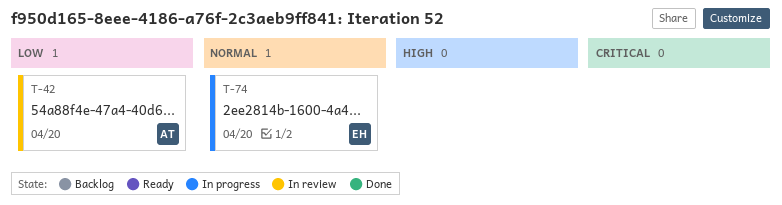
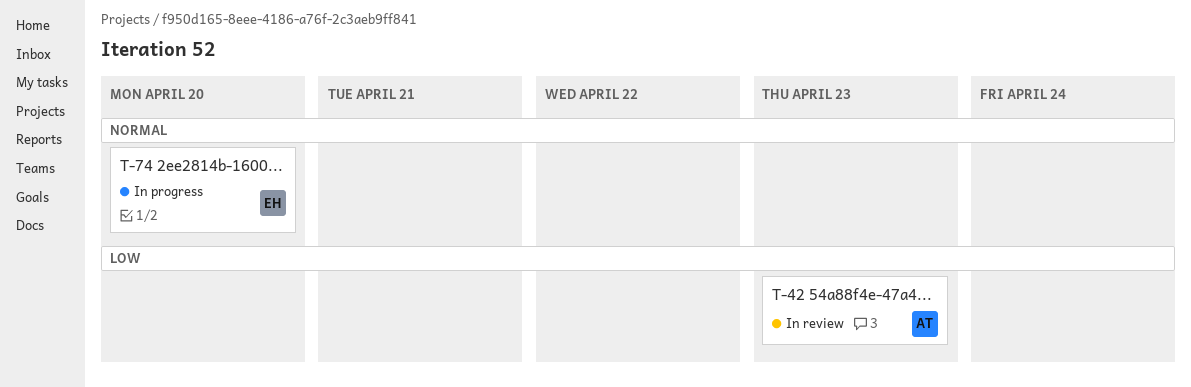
T-42, due: Apr 20 -> Apr 23

